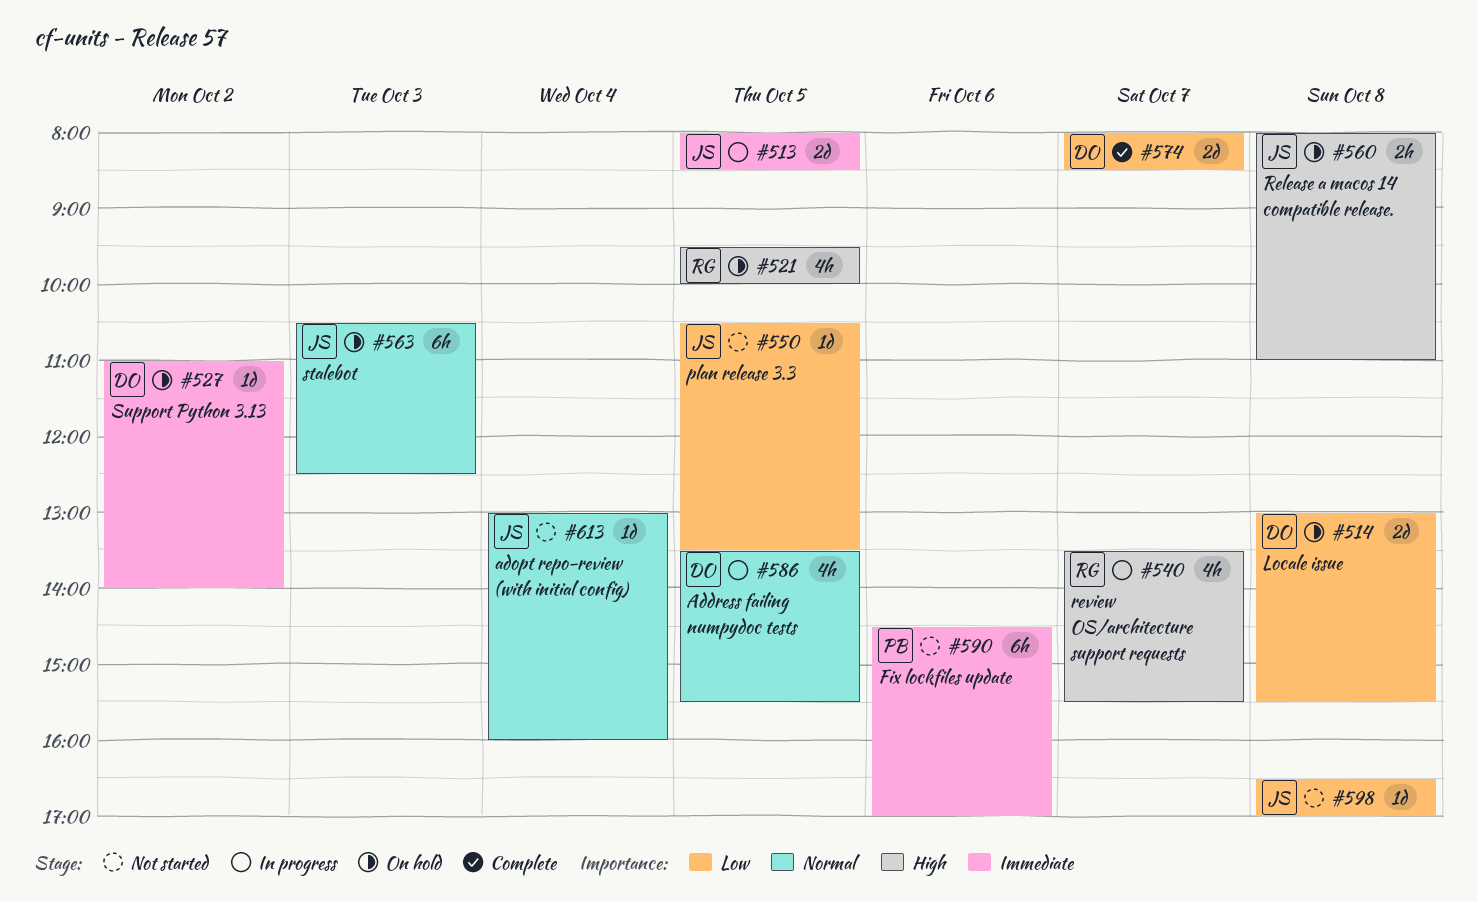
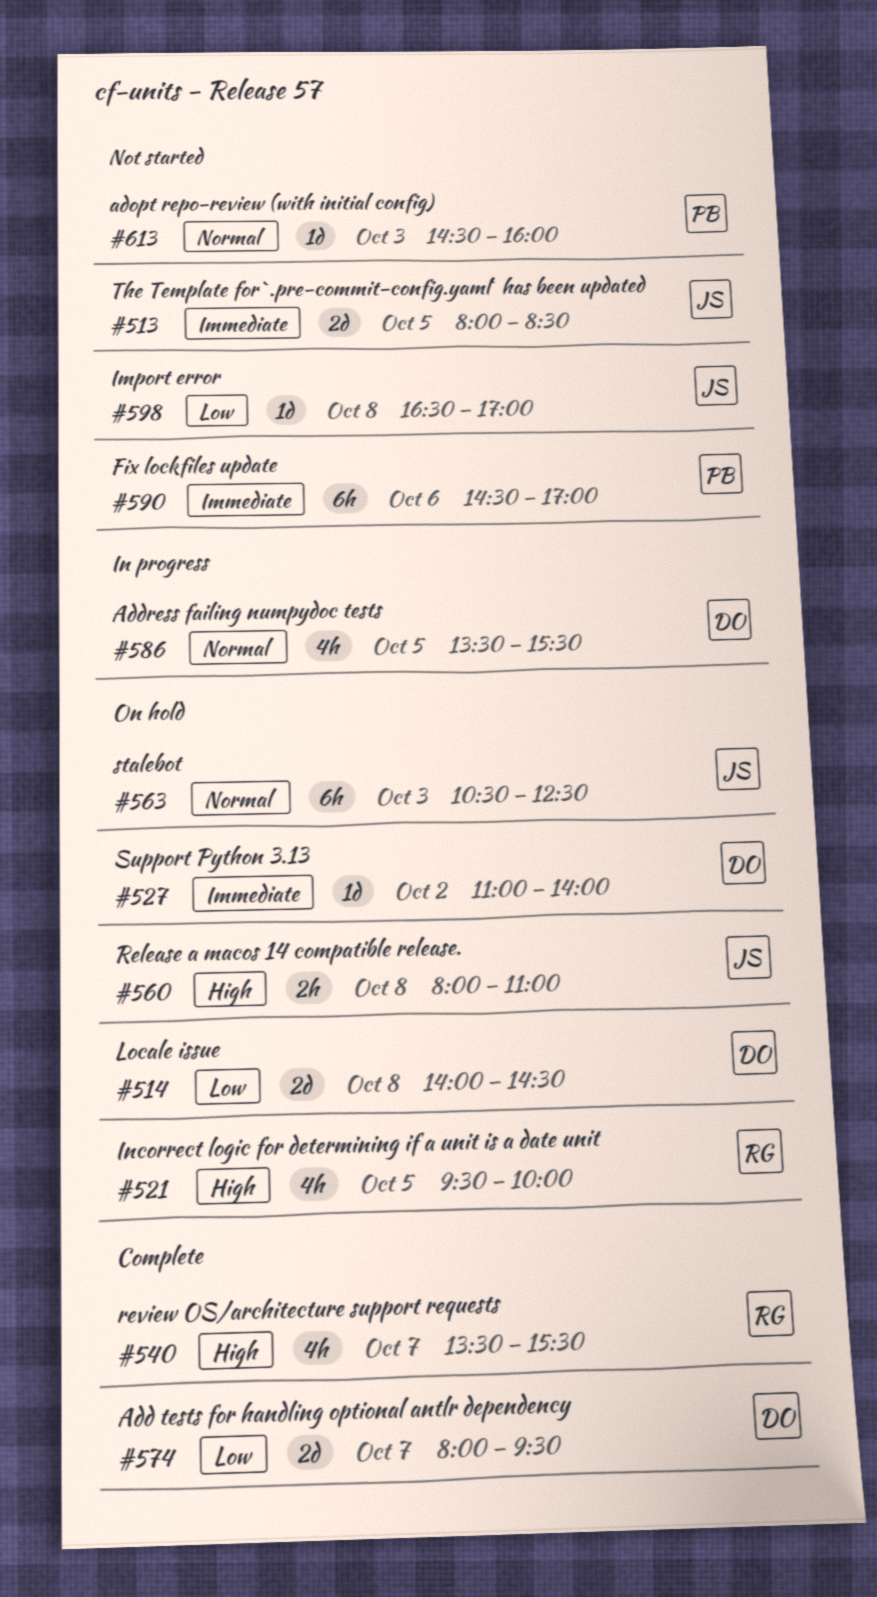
#513, status: In progress -> Not started
#514, begins: 13:00 -> 14:00
#514, ends: 15:30 -> 14:30
#540, status: In progress -> Complete
#550: present -> none
#574, ends: 08:30 -> 09:30
#613, owner: JS -> PB
#613, day: Oct 4 -> Oct 3
#613, begins: 13:00 -> 14:30

